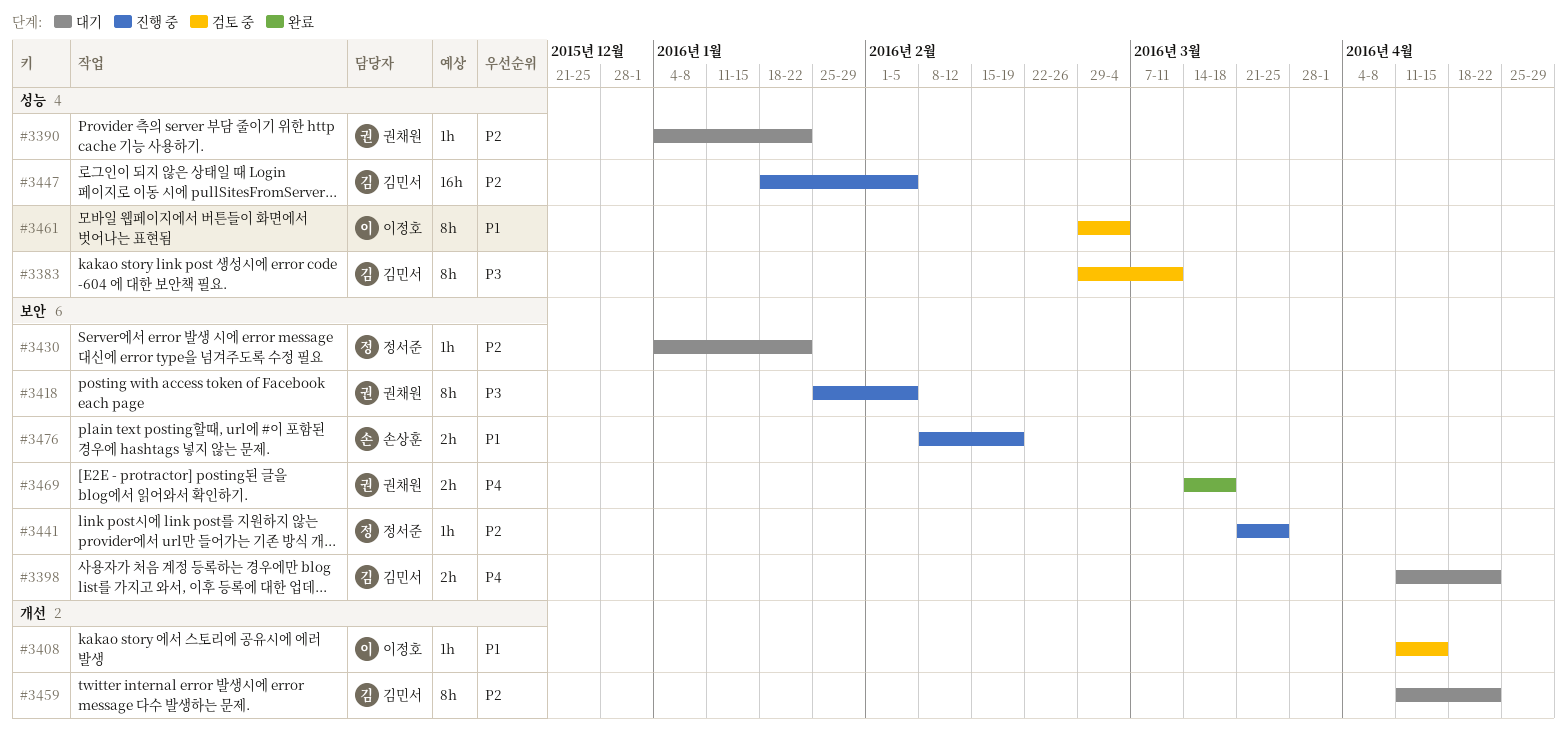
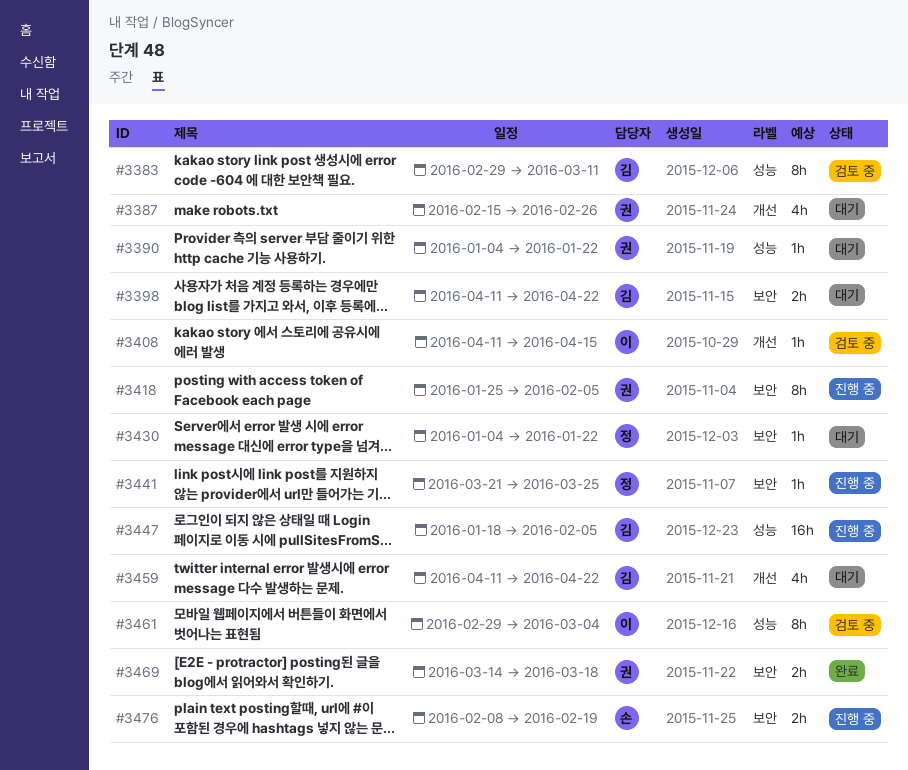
#3387: none -> present
#3459, estimate: 8h -> 4h

